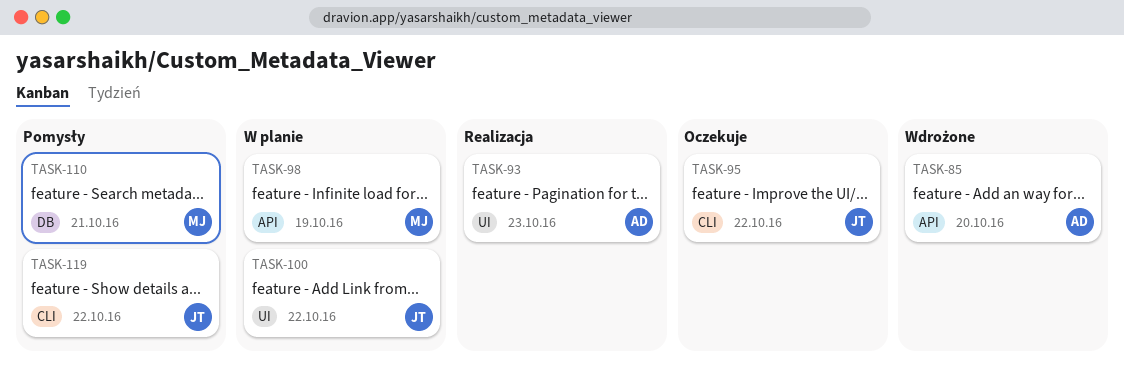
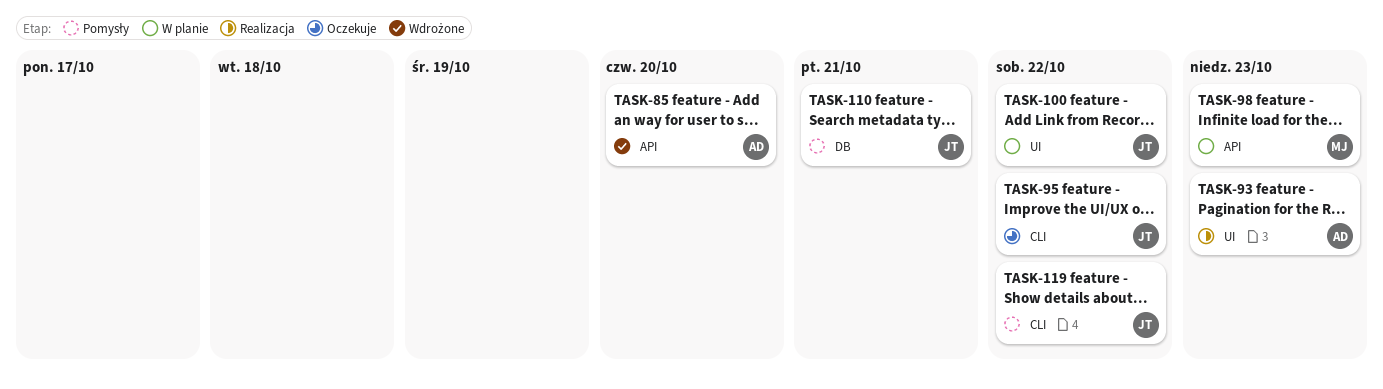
TASK-98, due: Oct 19 -> Oct 23
TASK-110, owner: MJ -> JT

